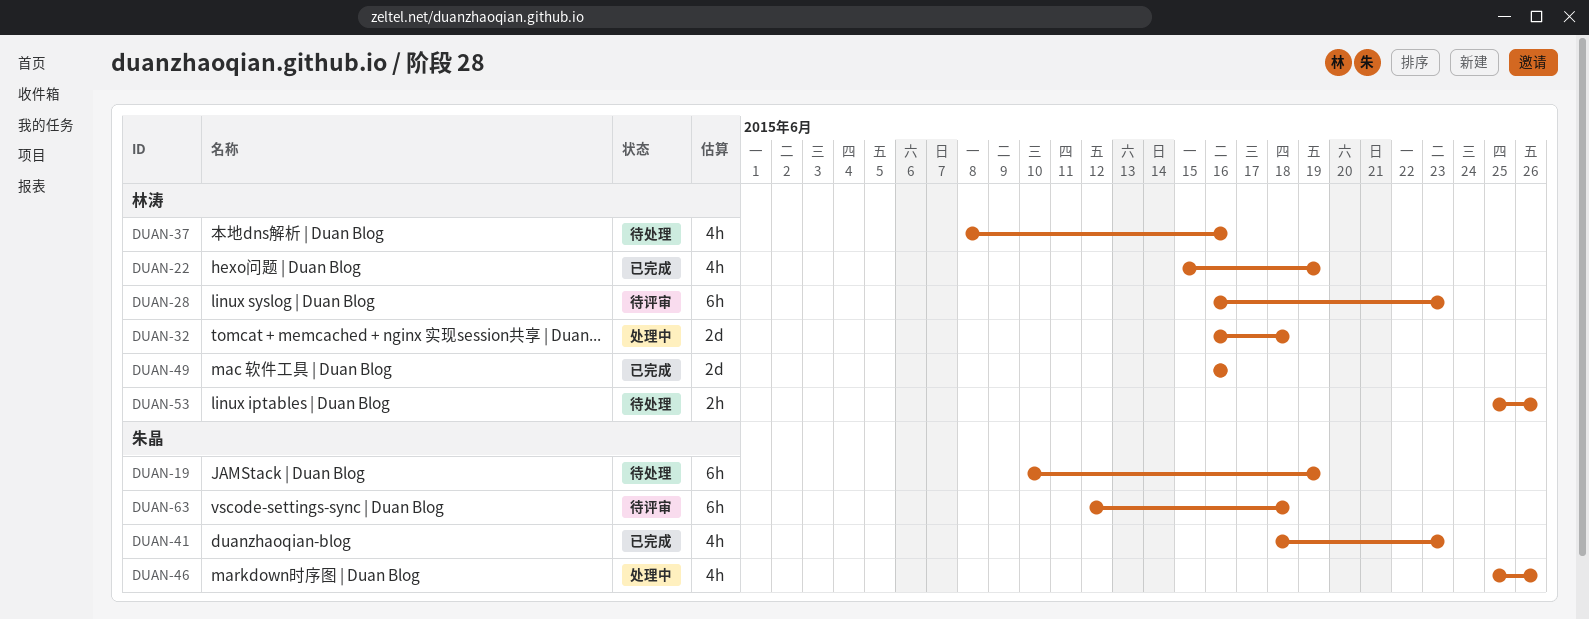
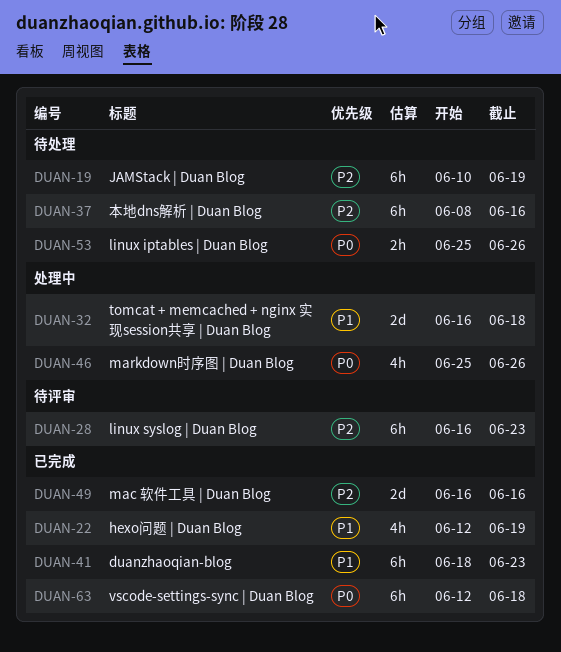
DUAN-22, start: Jun 15 -> Jun 12
DUAN-37, estimate: 4h -> 6h
DUAN-41, estimate: 4h -> 6h
DUAN-63, status: 待评审 -> 已完成

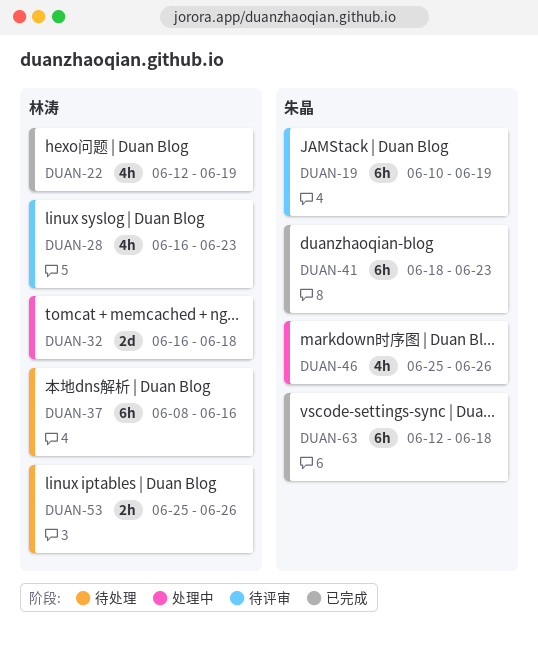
DUAN-19, status: 待处理 -> 待评审
DUAN-28, estimate: 6h -> 4h
DUAN-49: present -> none

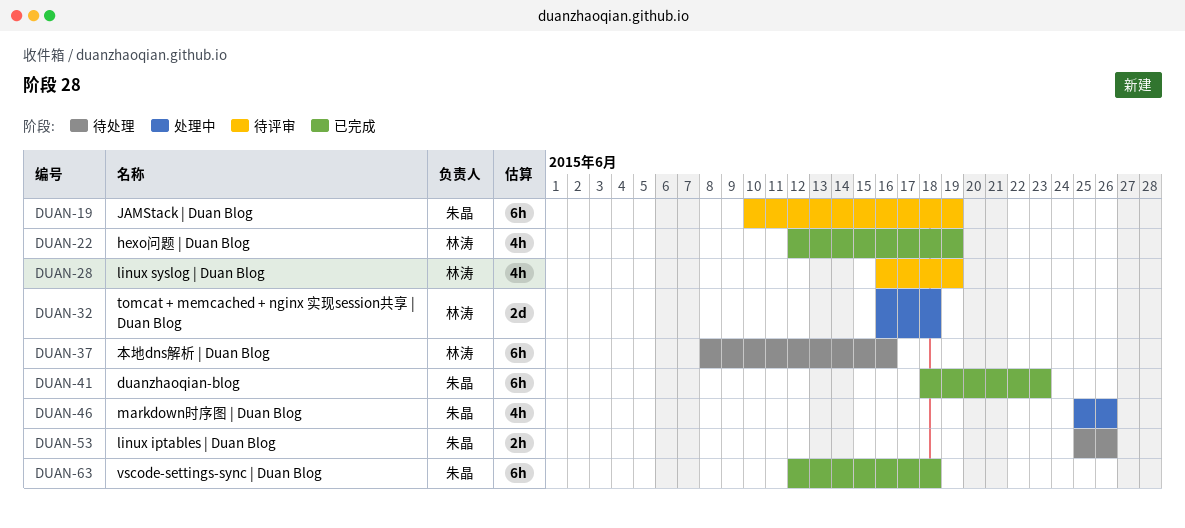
DUAN-28, due: Jun 23 -> Jun 19
DUAN-53, owner: 林涛 -> 朱晶

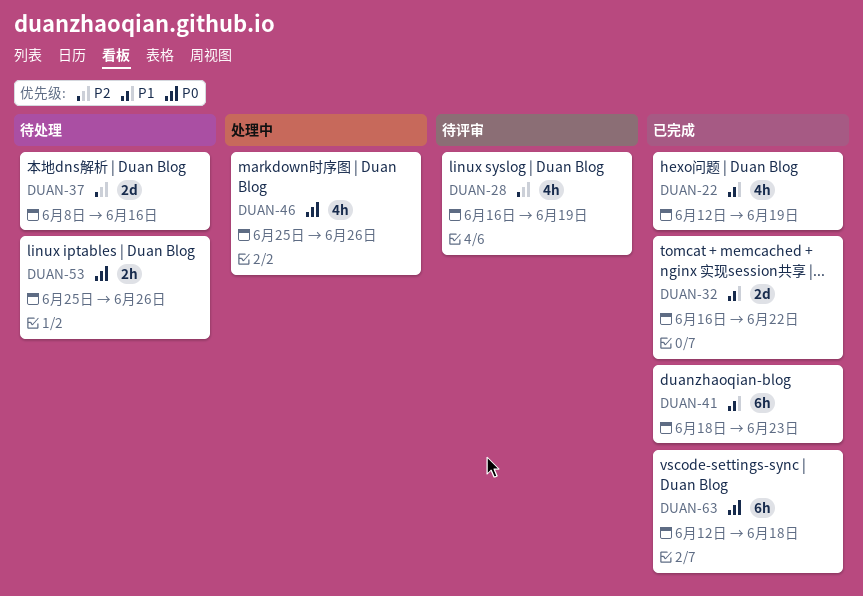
DUAN-19: present -> none
DUAN-32, status: 处理中 -> 已完成
DUAN-32, due: Jun 18 -> Jun 22
DUAN-37, estimate: 6h -> 2d

